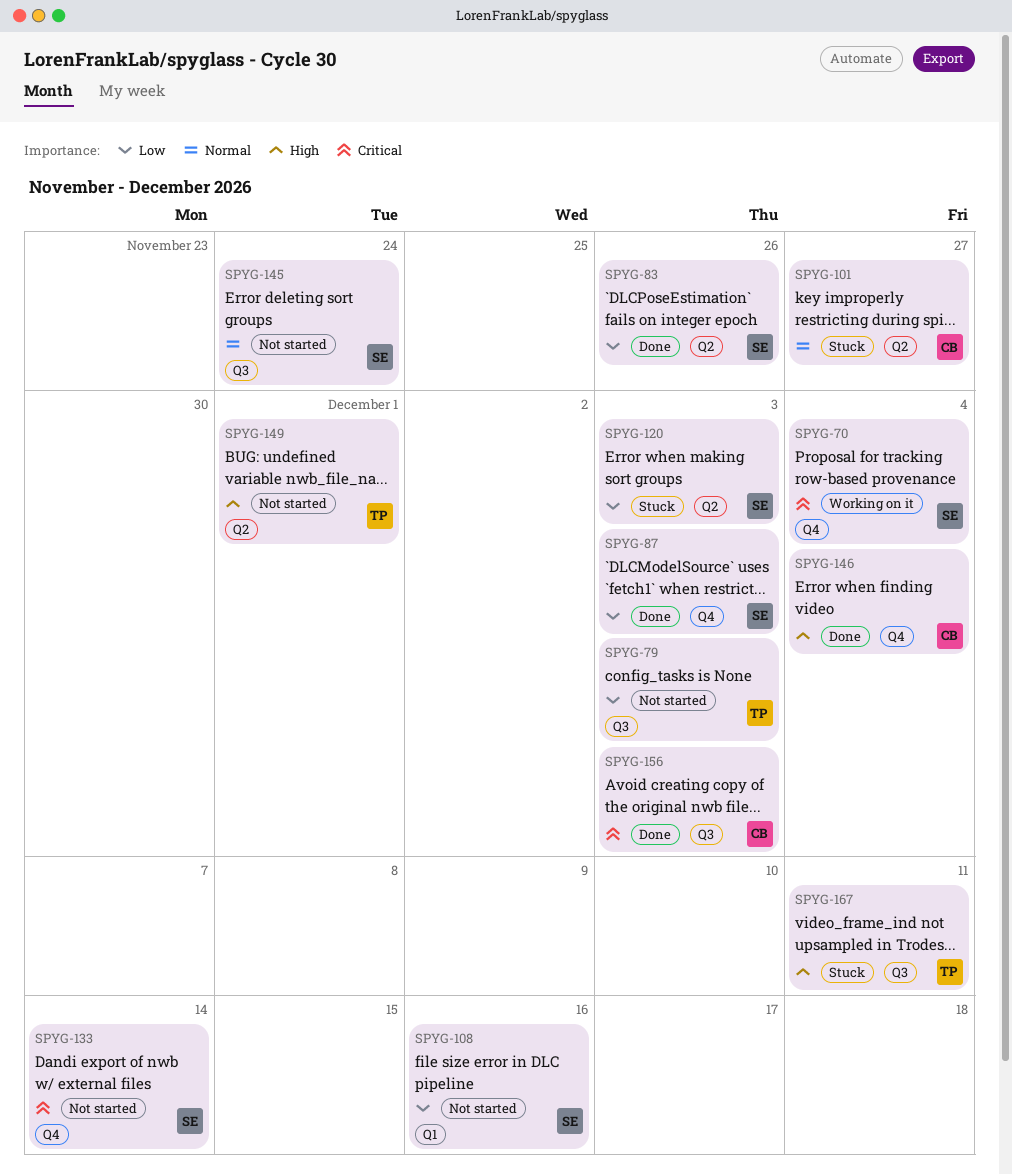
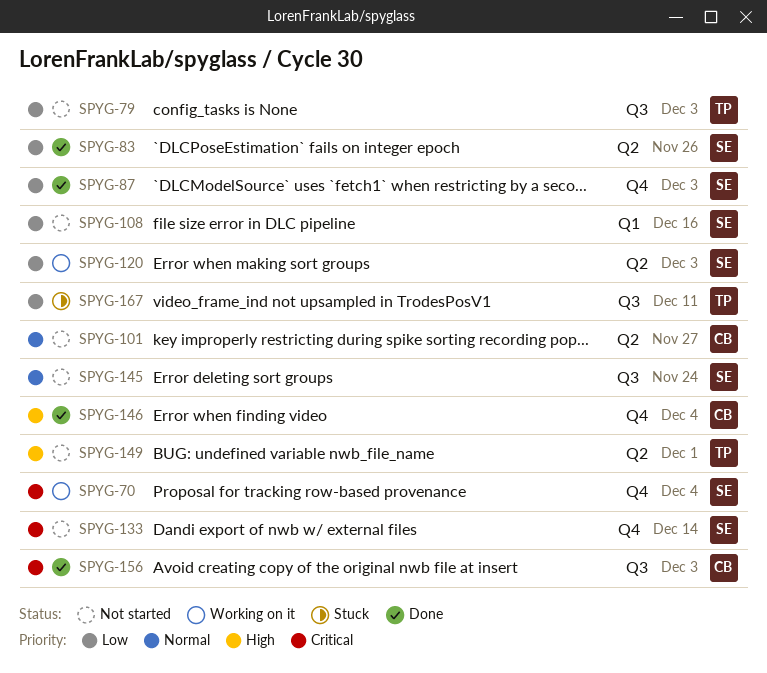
SPYG-101, status: Stuck -> Not started
SPYG-120, status: Stuck -> Working on it
SPYG-167, priority: High -> Low

